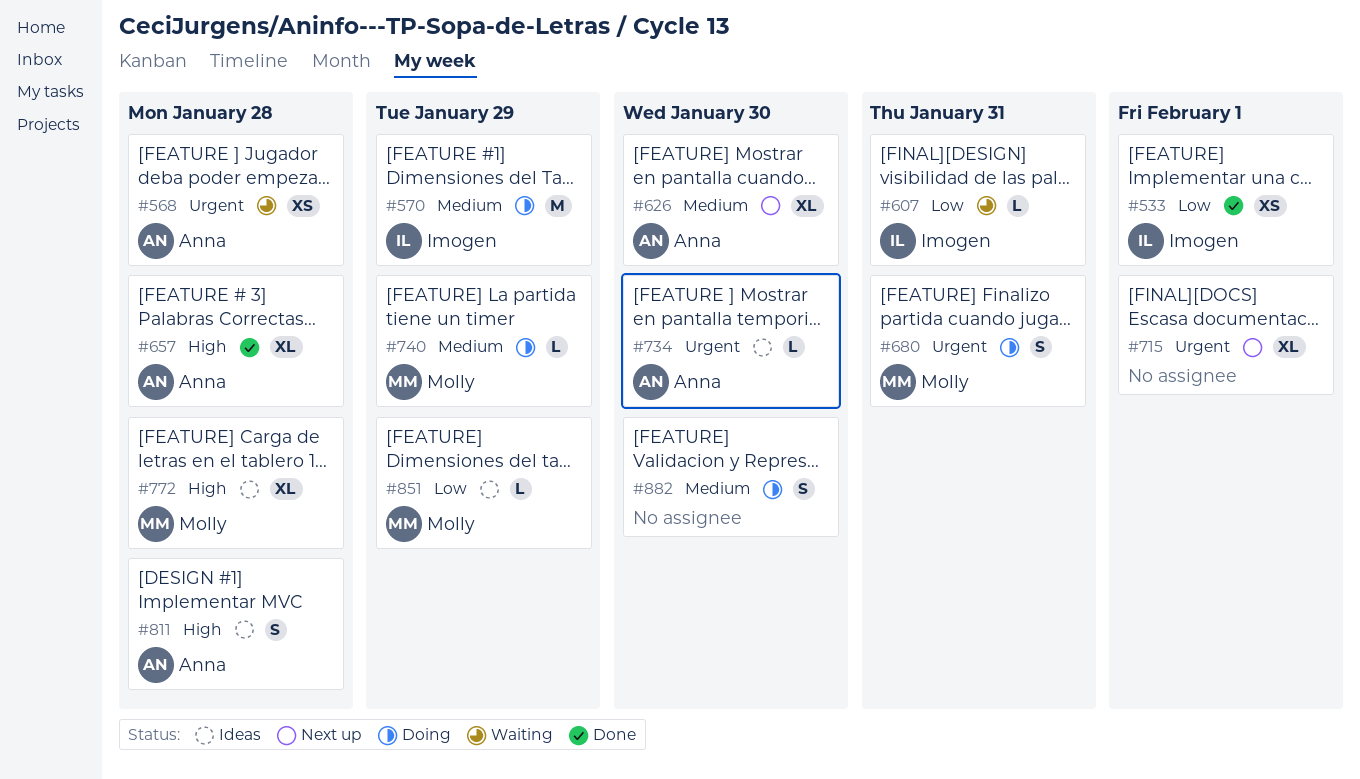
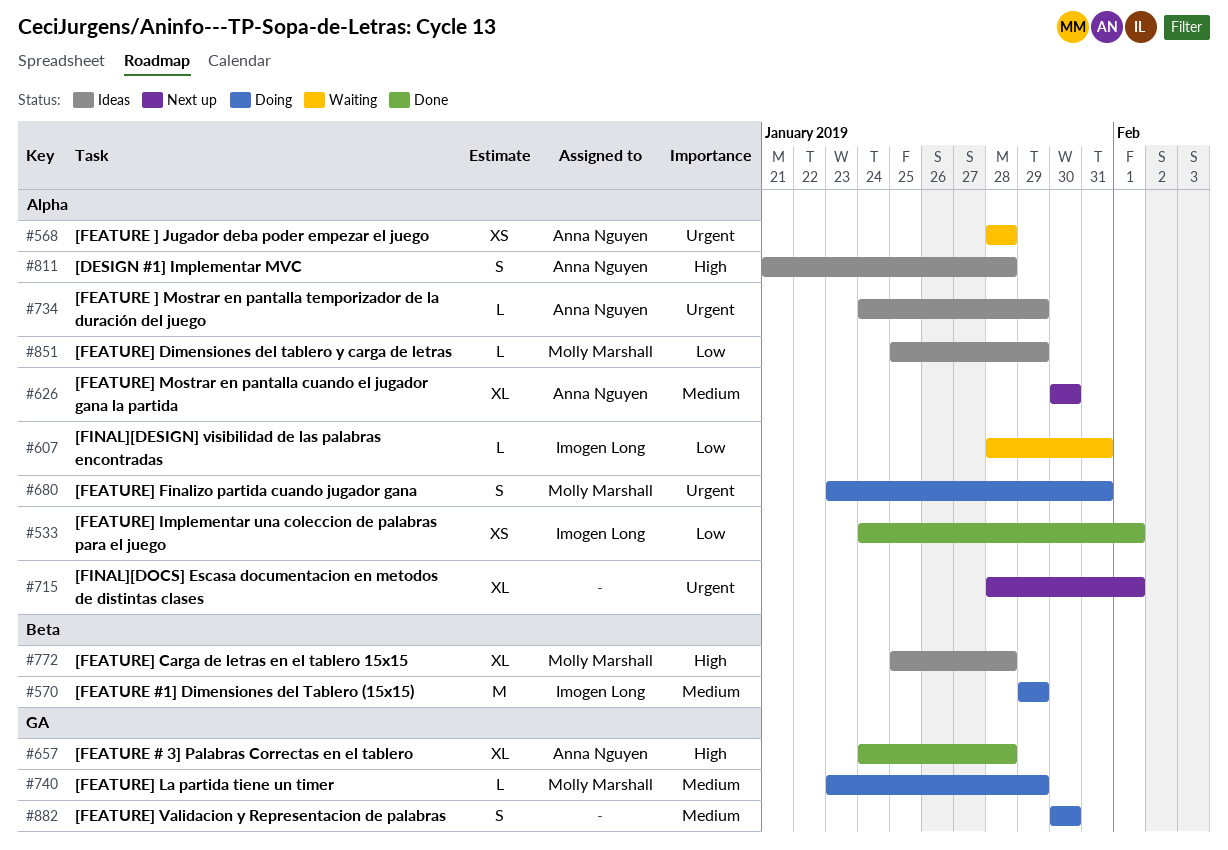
#734, due: Jan 30 -> Jan 29

